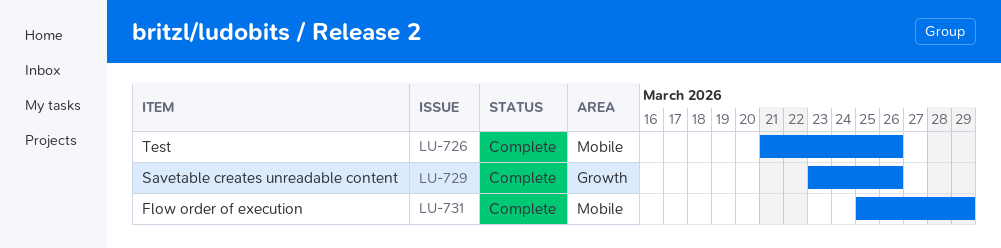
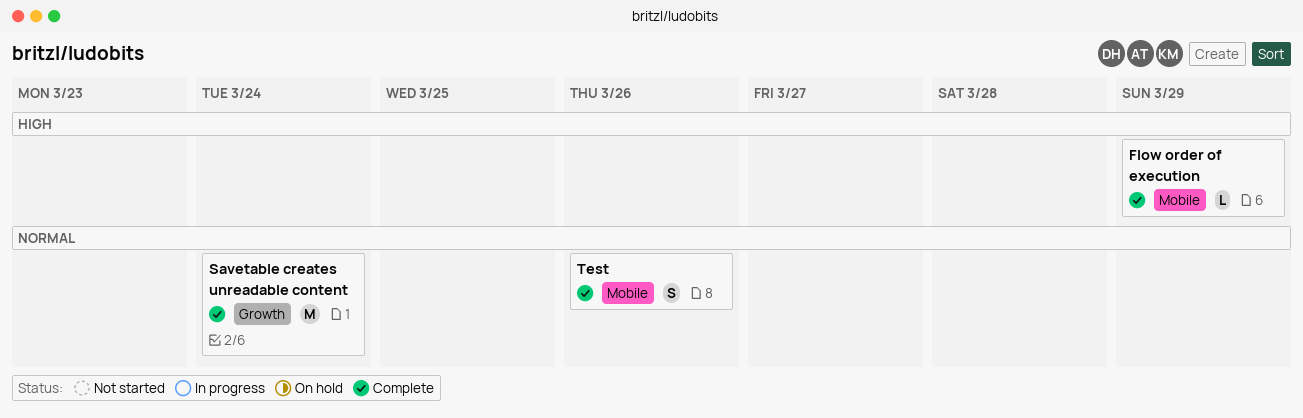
Savetable creates unreadable content, due: Mar 26 -> Mar 24

